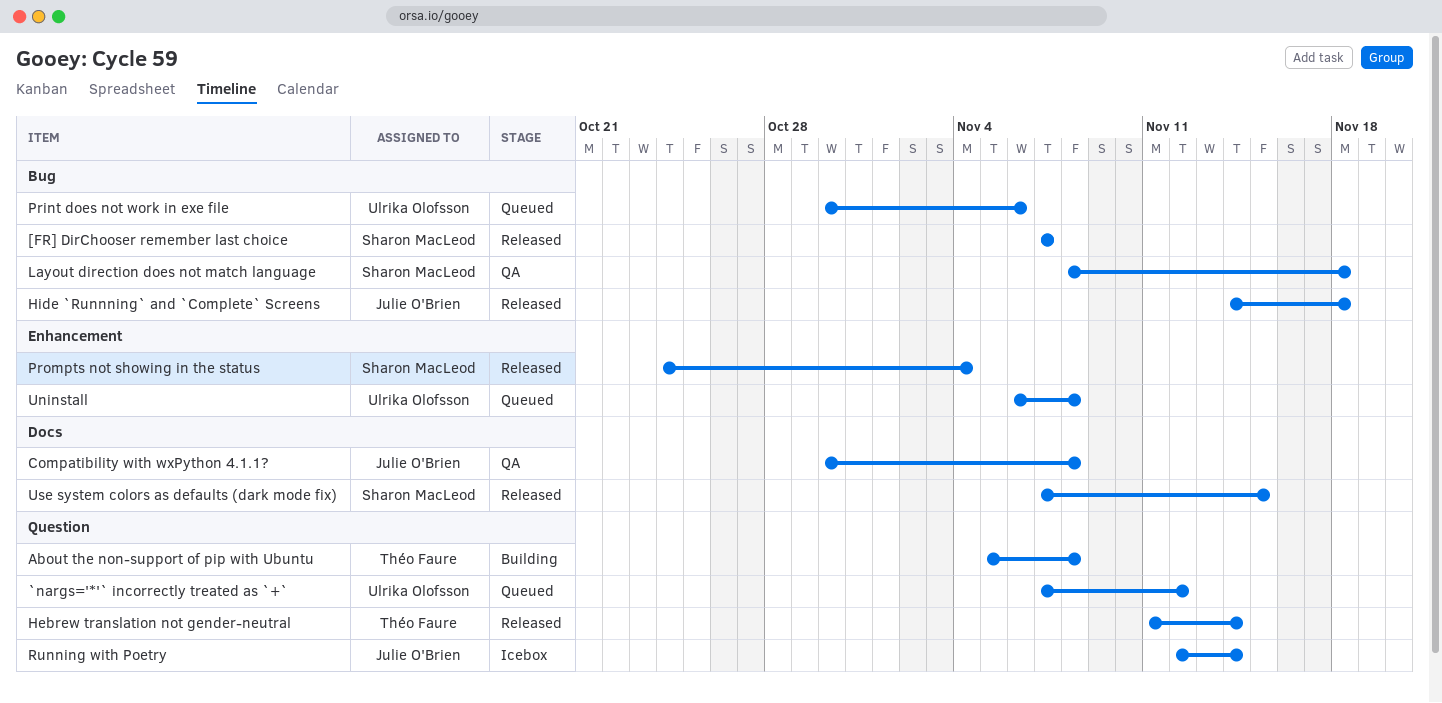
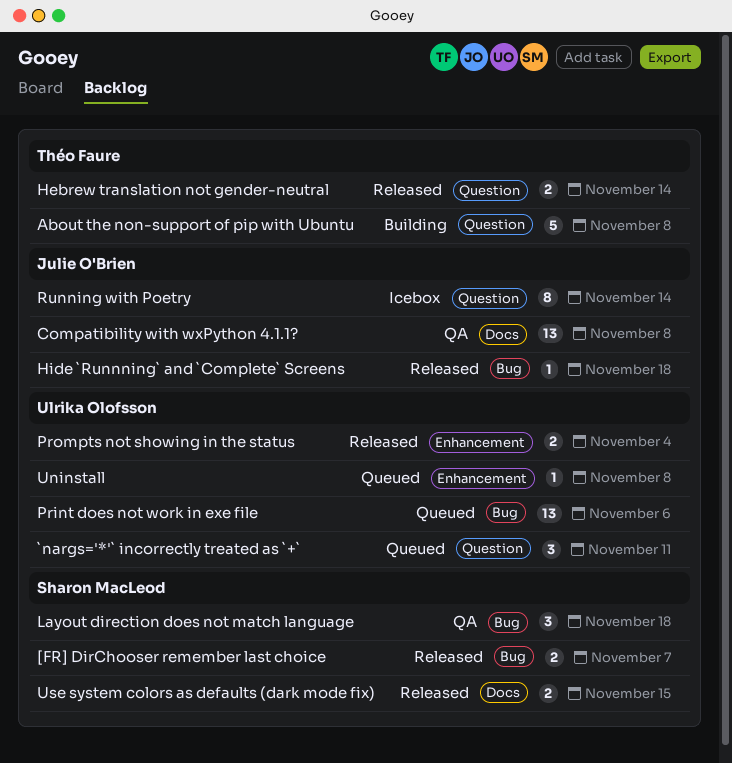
`nargs='*'` incorrectly treated as `+`, due: Nov 12 -> Nov 11
Prompts not showing in the status, owner: Sharon MacLeod -> Ulrika Olofsson

